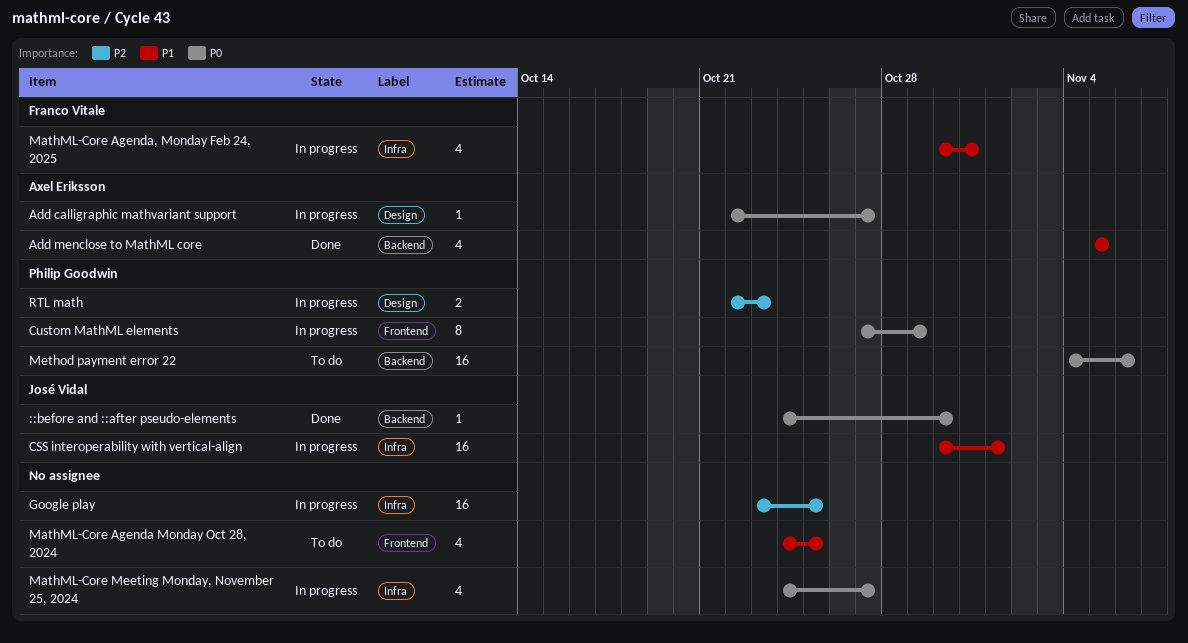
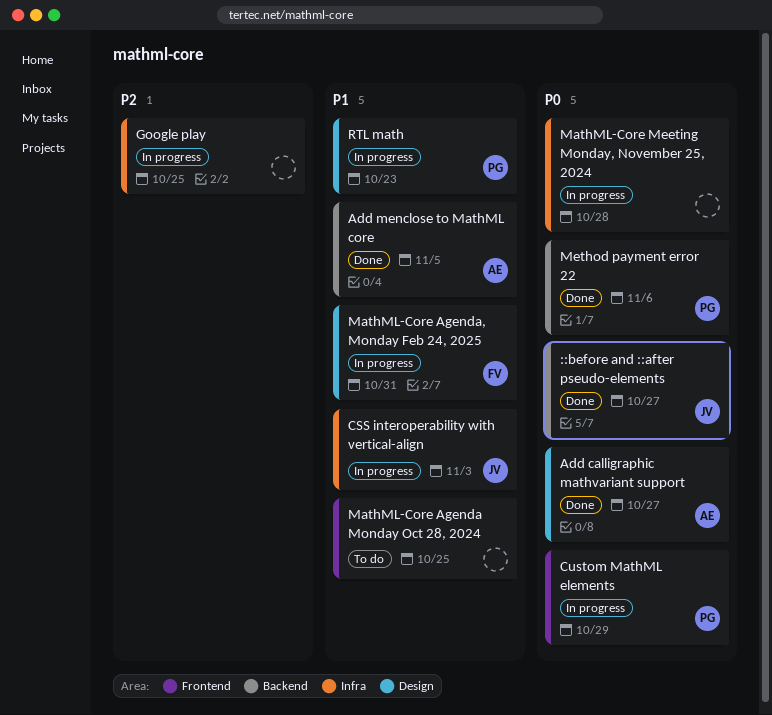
::before and ::after pseudo-elements, due: Oct 30 -> Oct 27
Add calligraphic mathvariant support, status: In progress -> Done
CSS interoperability with vertical-align, due: Nov 1 -> Nov 3
MathML-Core Agenda, Monday Feb 24, 2025, label: Infra -> Design
MathML-Core Meeting Monday, November 25, 2024, due: Oct 27 -> Oct 28
Method payment error 22, status: To do -> Done
RTL math, priority: P2 -> P1

